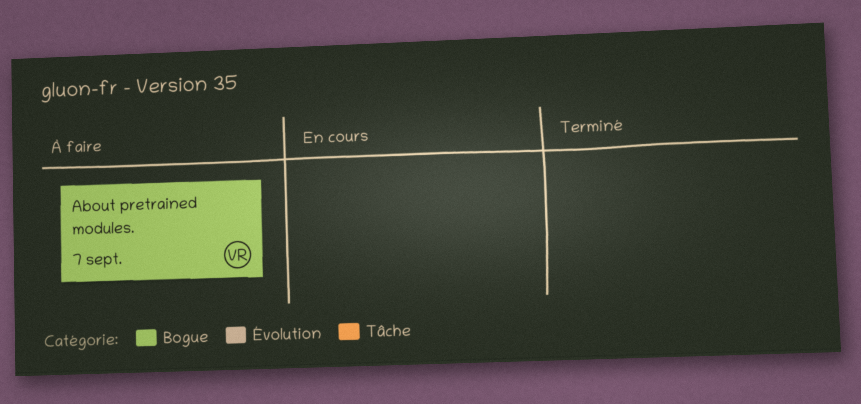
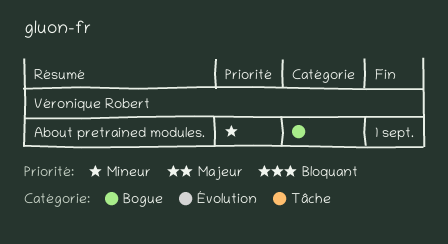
About pretrained modules., due: Sep 7 -> Sep 1

